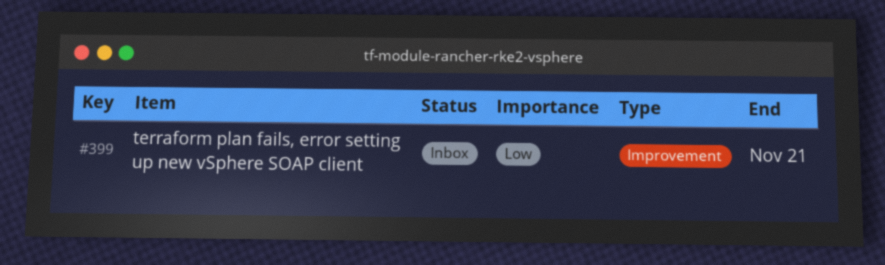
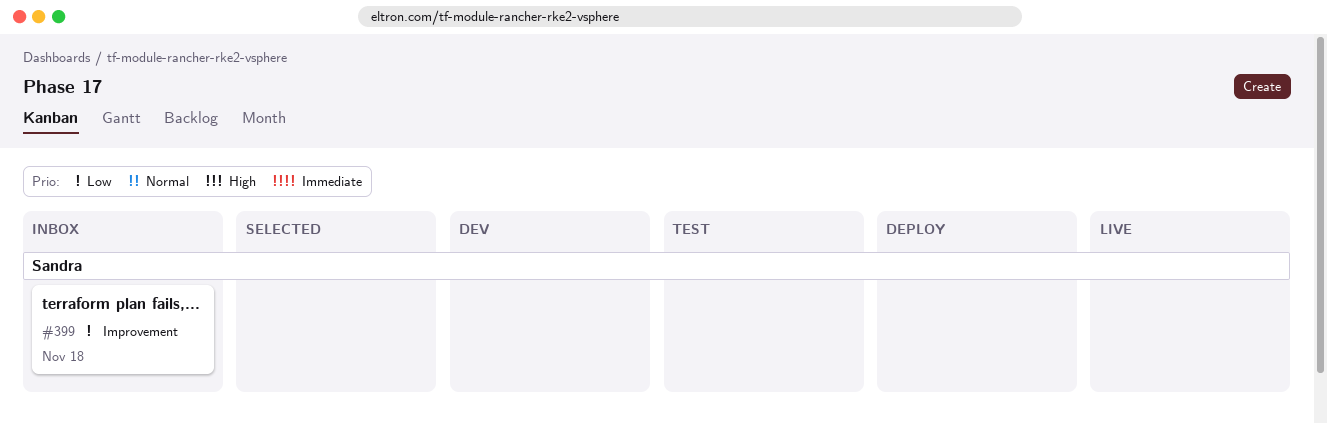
#399, due: Nov 21 -> Nov 18

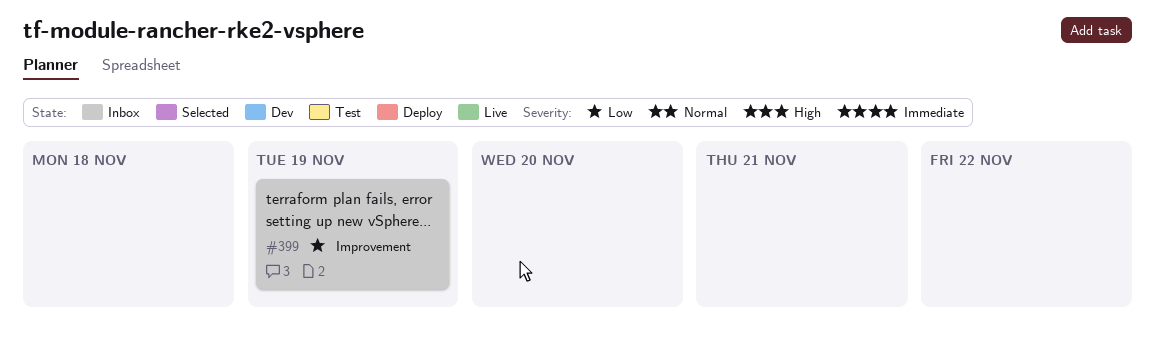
#399, due: Nov 18 -> Nov 19

